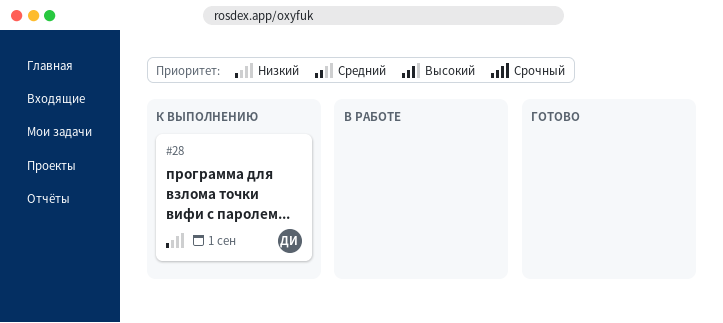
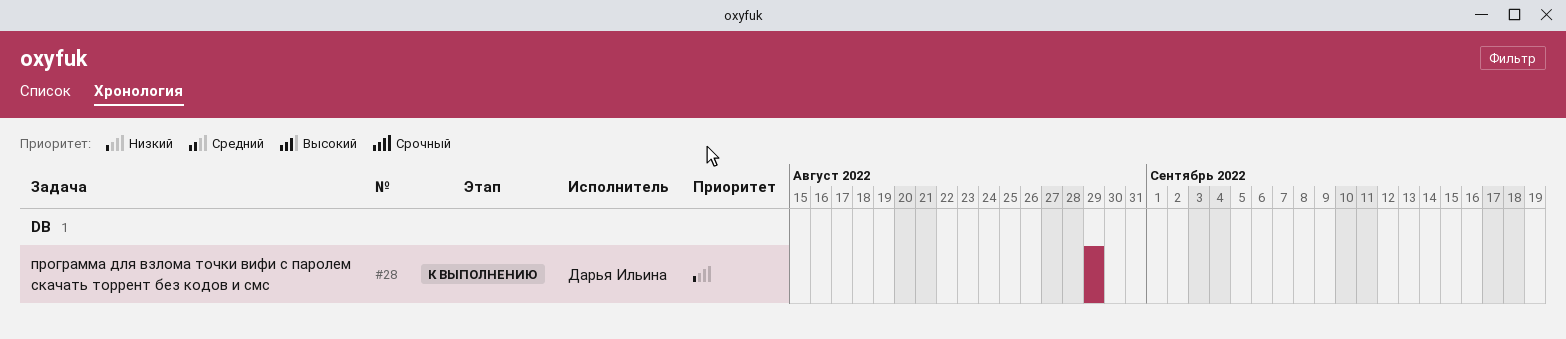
#28, due: Sep 1 -> Aug 29

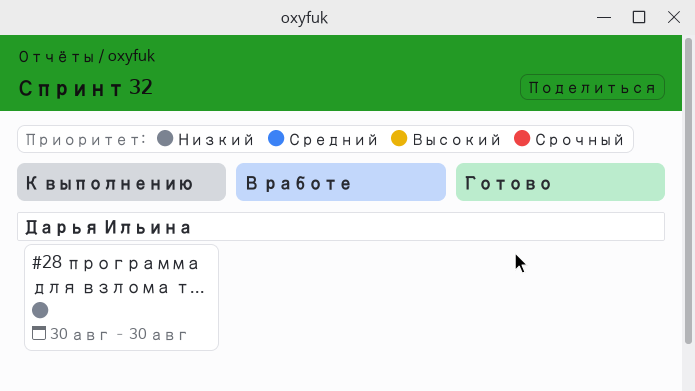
#28, start: Aug 29 -> Aug 30
#28, due: Aug 29 -> Aug 30

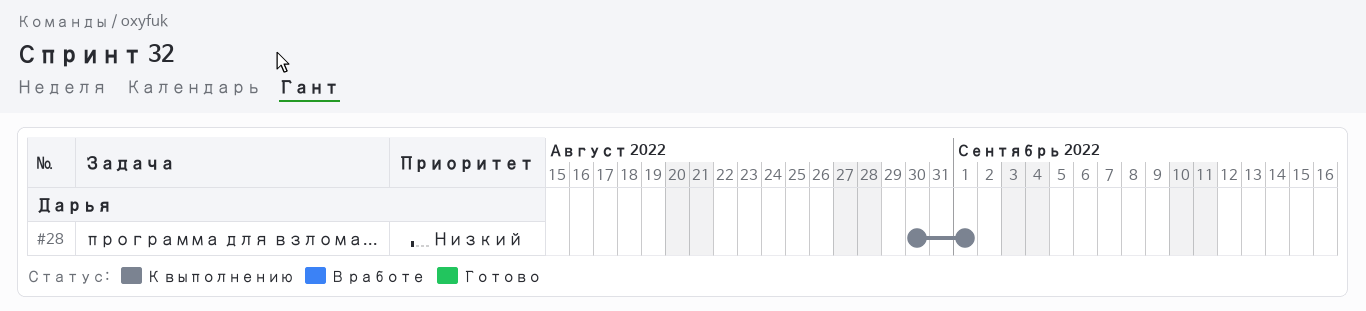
#28, due: Aug 30 -> Sep 1

